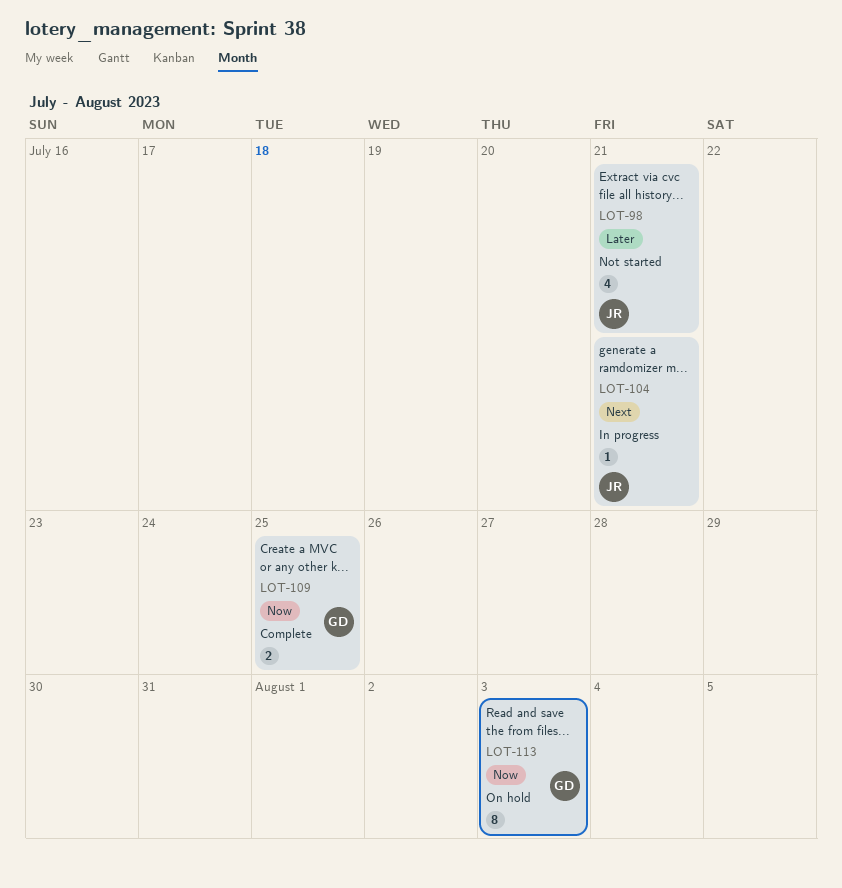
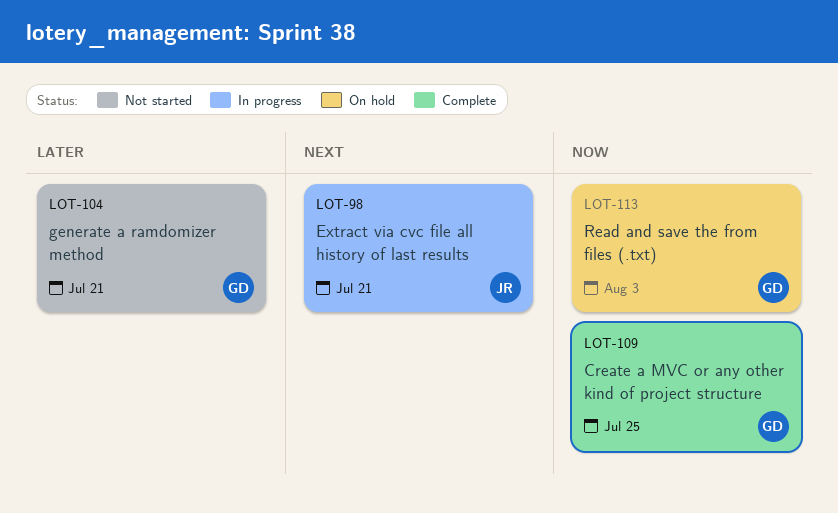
LOT-98, status: Not started -> In progress
LOT-98, priority: Later -> Next
LOT-104, status: In progress -> Not started
LOT-104, owner: JR -> GD
LOT-104, priority: Next -> Later

